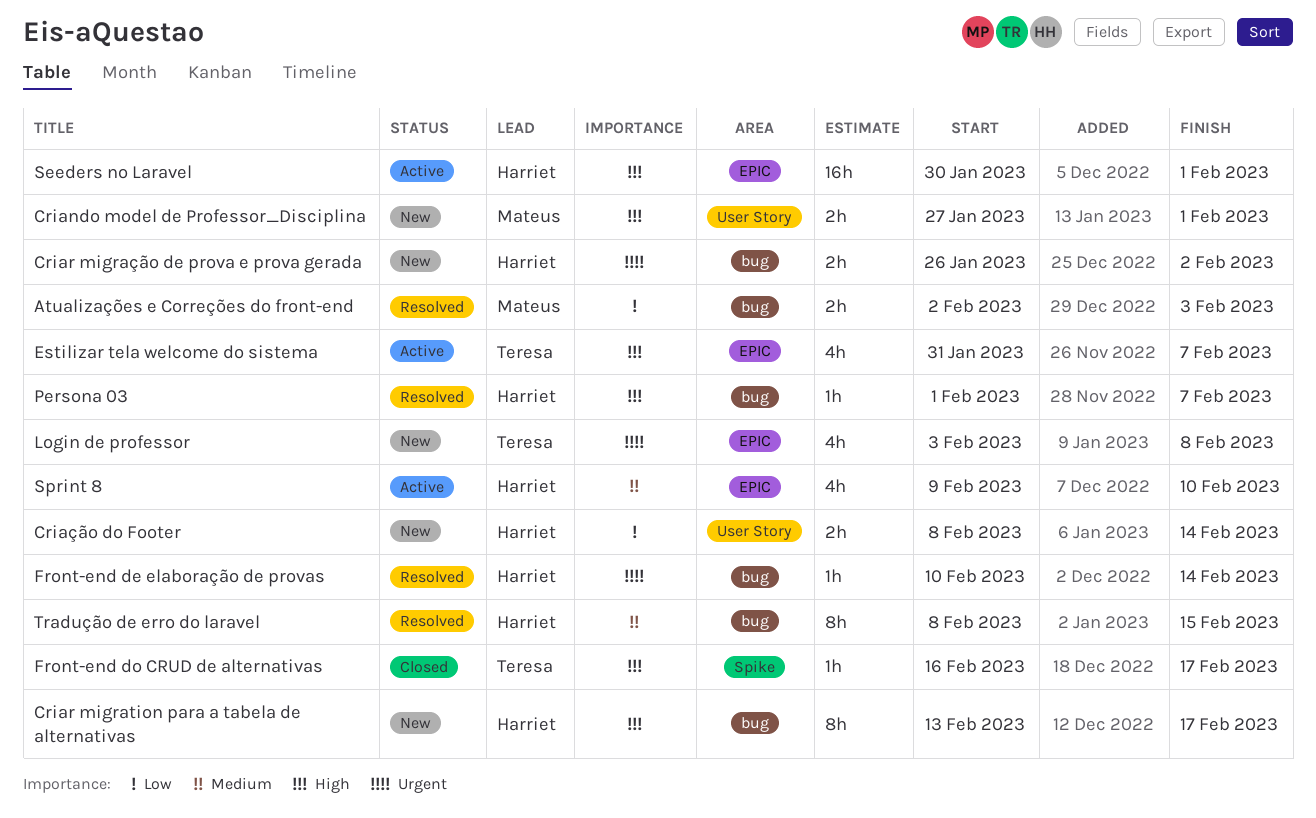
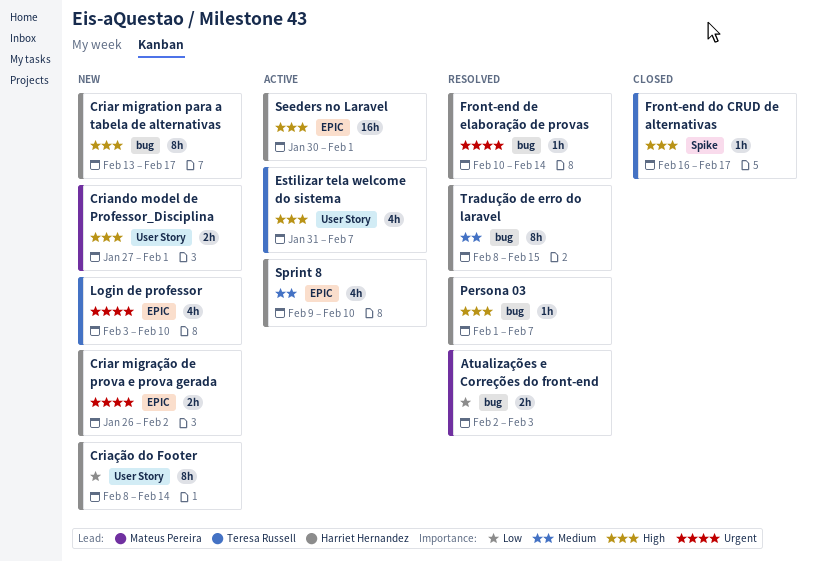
Criar migração de prova e prova gerada, label: bug -> EPIC
Criação do Footer, estimate: 2h -> 8h
Estilizar tela welcome do sistema, label: EPIC -> User Story
Login de professor, due: Feb 8 -> Feb 10

